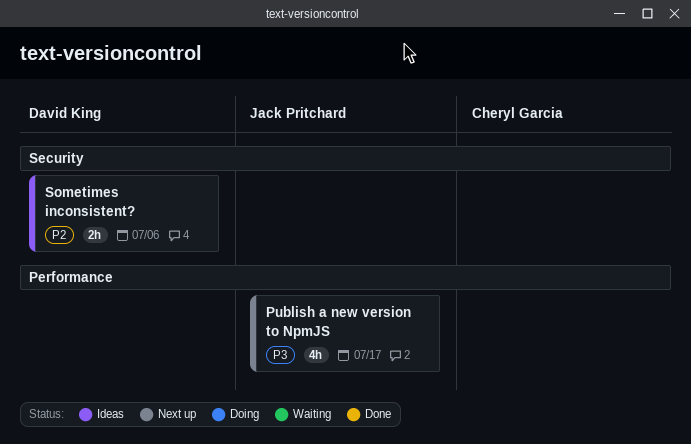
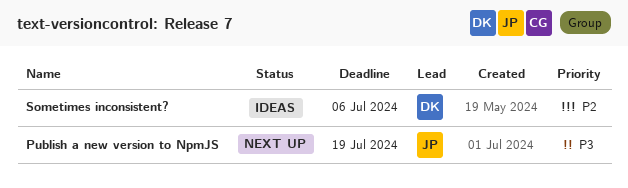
Publish a new version to NpmJS, due: Jul 17 -> Jul 19

